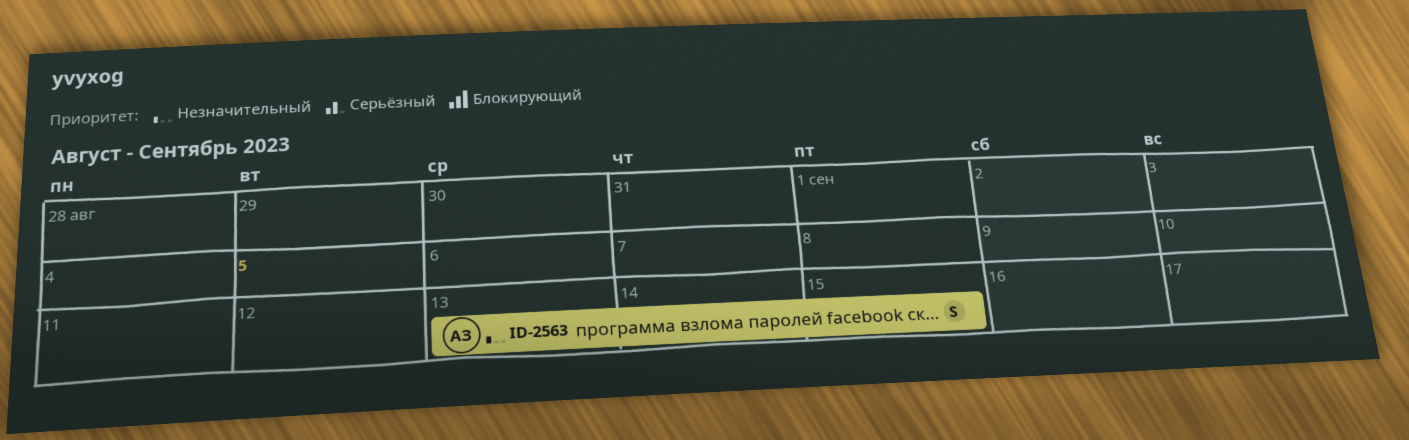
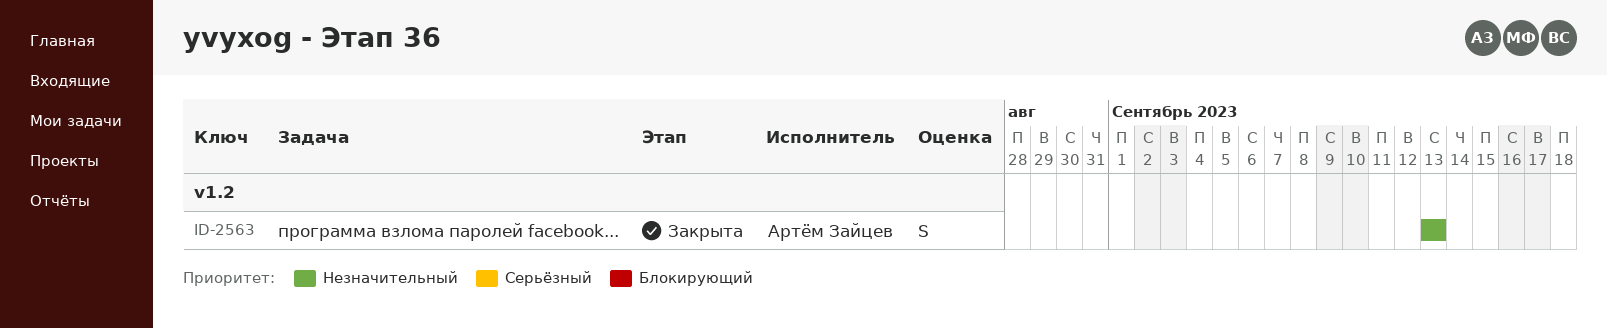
ID-2563, due: Sep 15 -> Sep 13

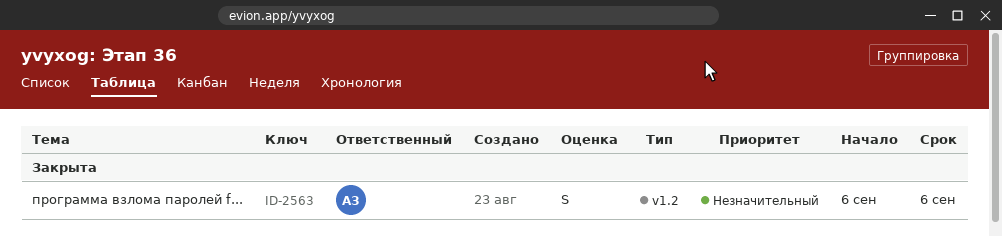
ID-2563, start: Sep 13 -> Sep 6
ID-2563, due: Sep 13 -> Sep 6

